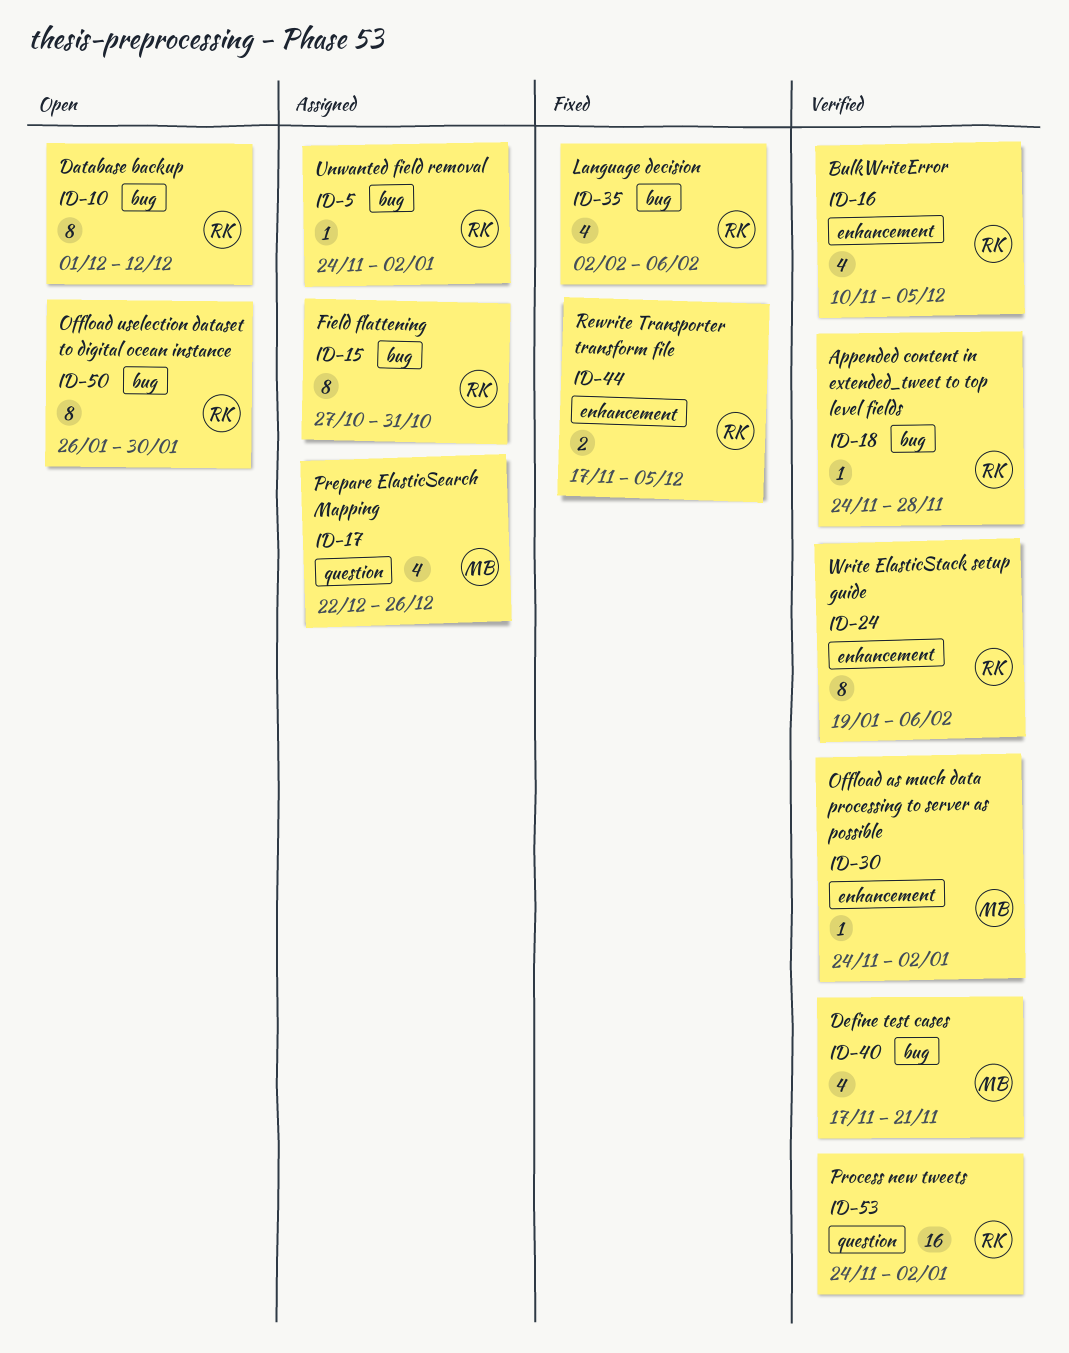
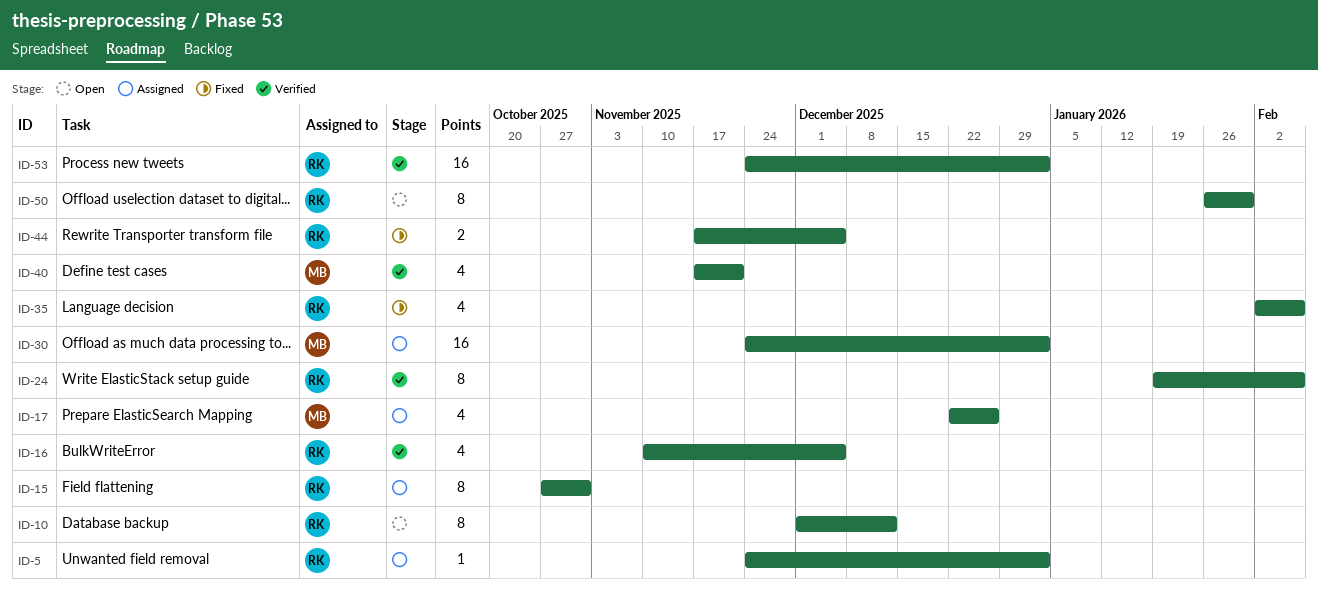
ID-18: present -> none
ID-30, status: Verified -> Assigned
ID-30, estimate: 1 -> 16

